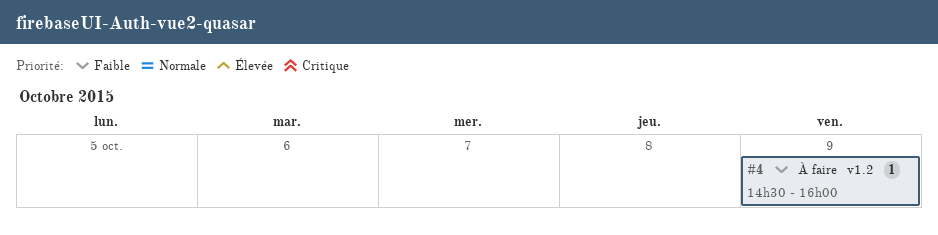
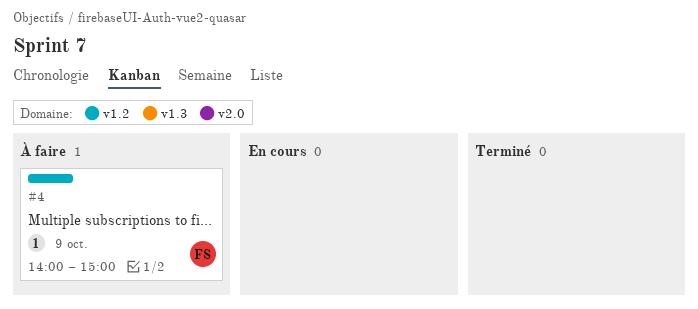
#4, begins: 14:30 -> 14:00
#4, ends: 16:00 -> 15:00

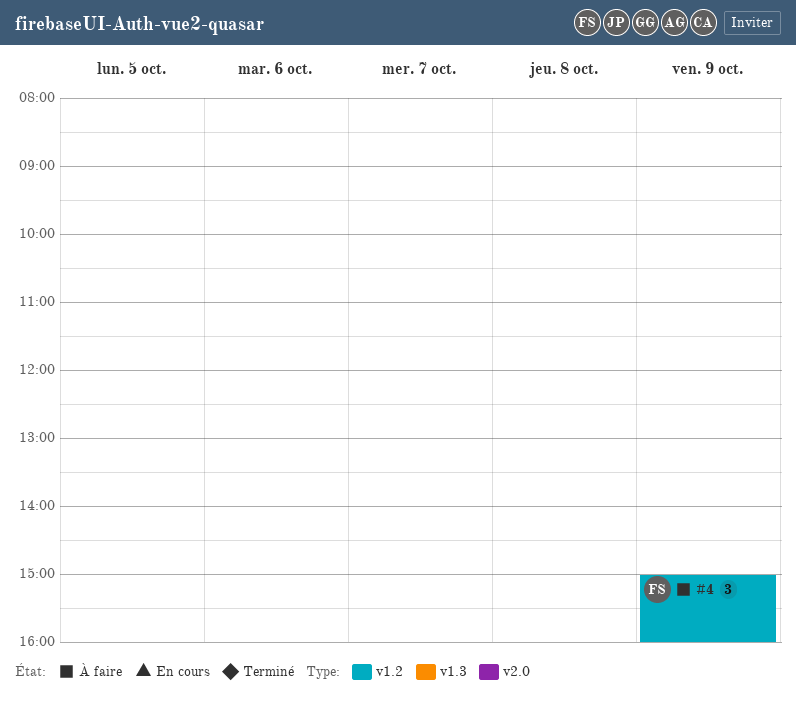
#4, estimate: 1 -> 3
#4, begins: 14:00 -> 15:00
#4, ends: 15:00 -> 16:00

